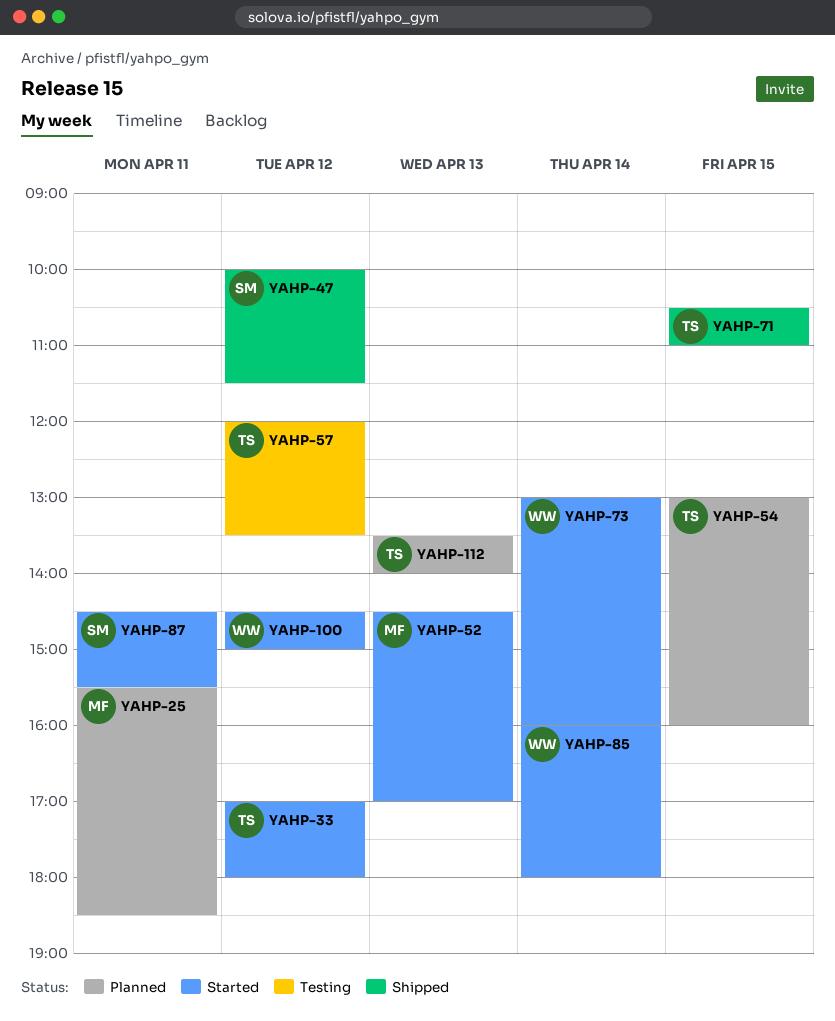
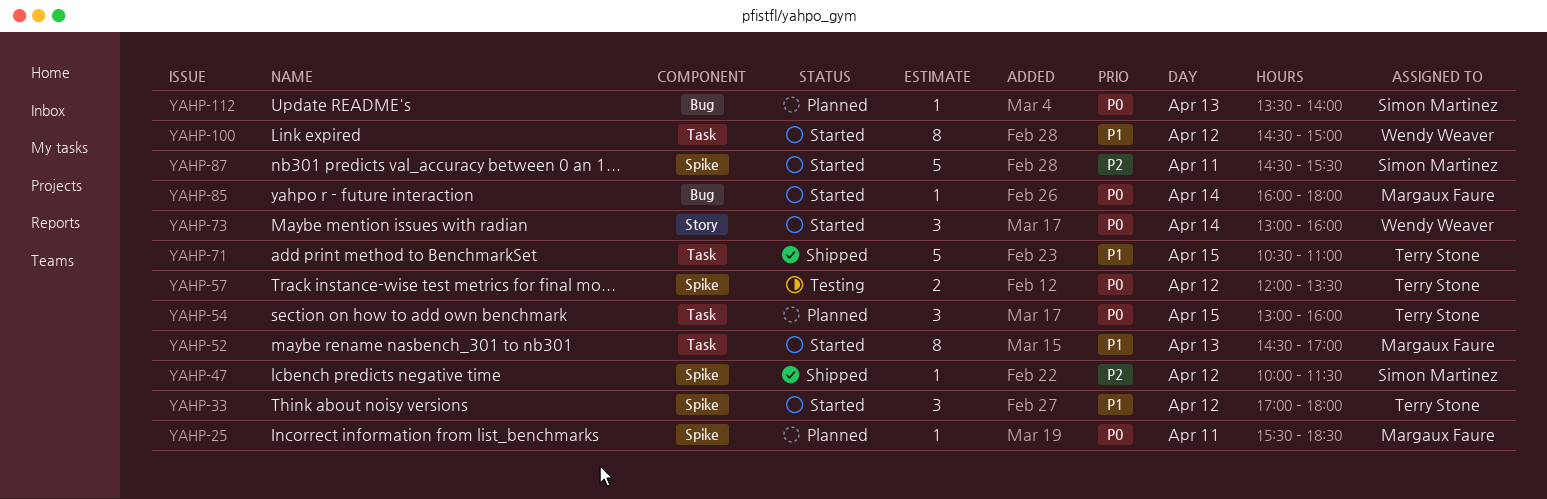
YAHP-85, owner: Wendy Weaver -> Margaux Faure
YAHP-112, owner: Terry Stone -> Simon Martinez

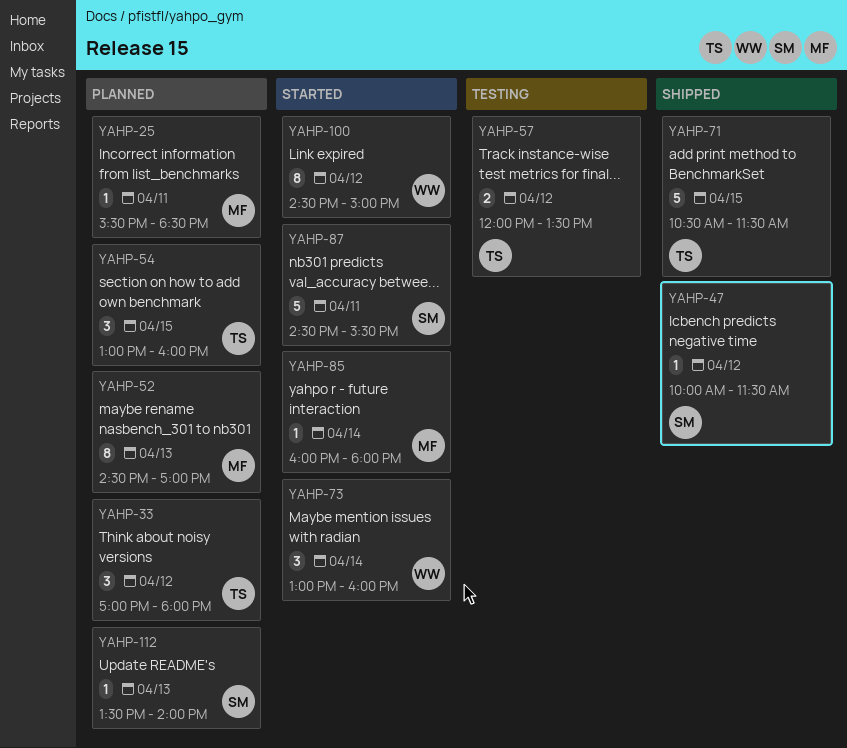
YAHP-33, status: Started -> Planned
YAHP-52, status: Started -> Planned
YAHP-71, ends: 11:00 -> 11:30

